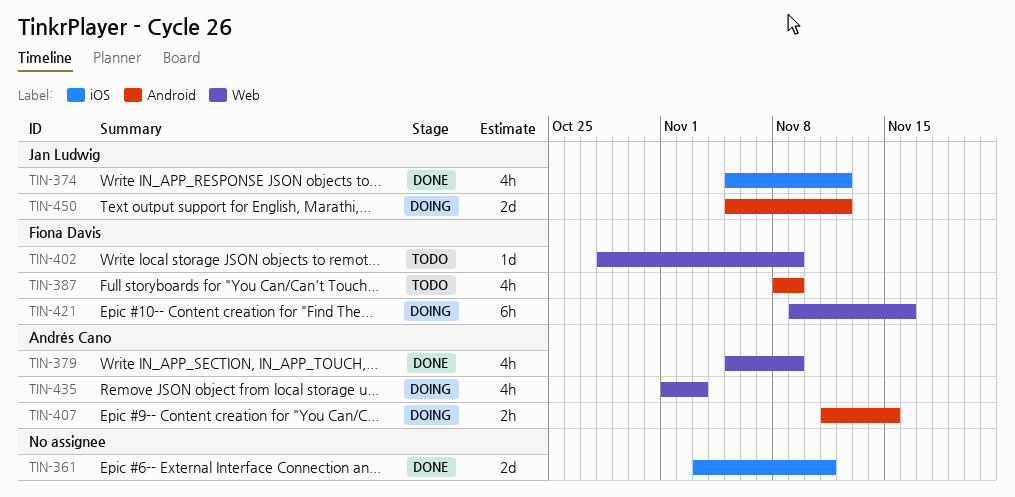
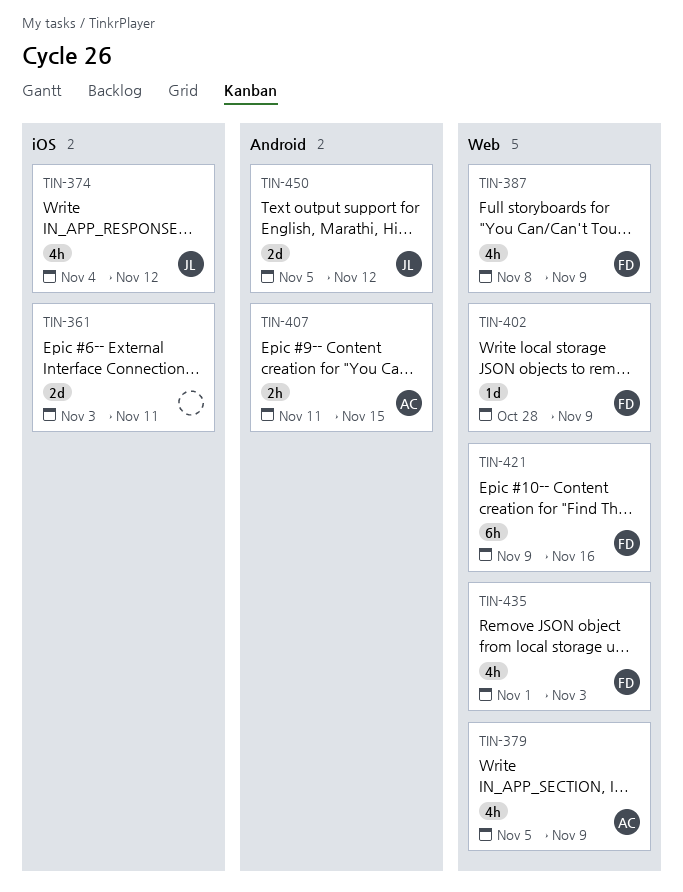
TIN-374, start: Nov 5 -> Nov 4
TIN-387, label: Android -> Web
TIN-435, owner: Andrés Cano -> Fiona Davis

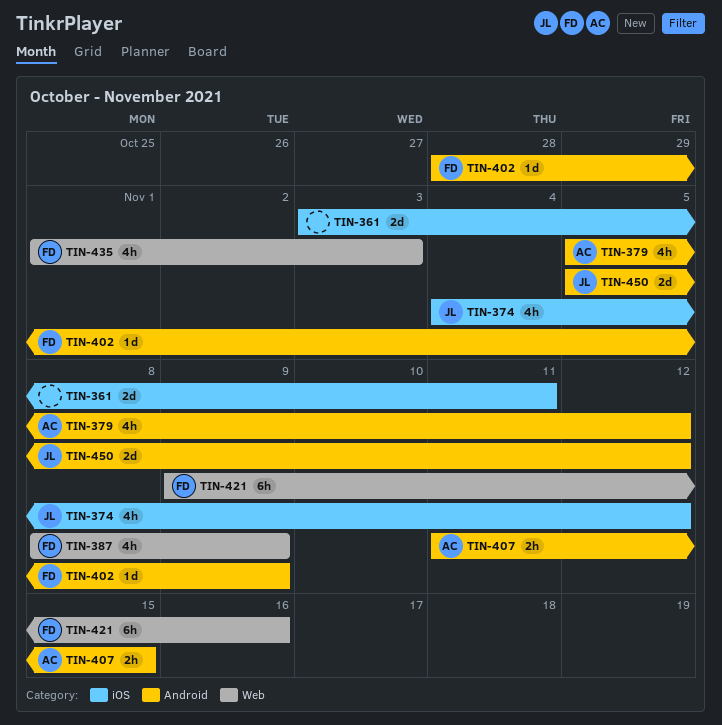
TIN-379, label: Web -> Android
TIN-379, due: Nov 9 -> Nov 12
TIN-402, label: Web -> Android

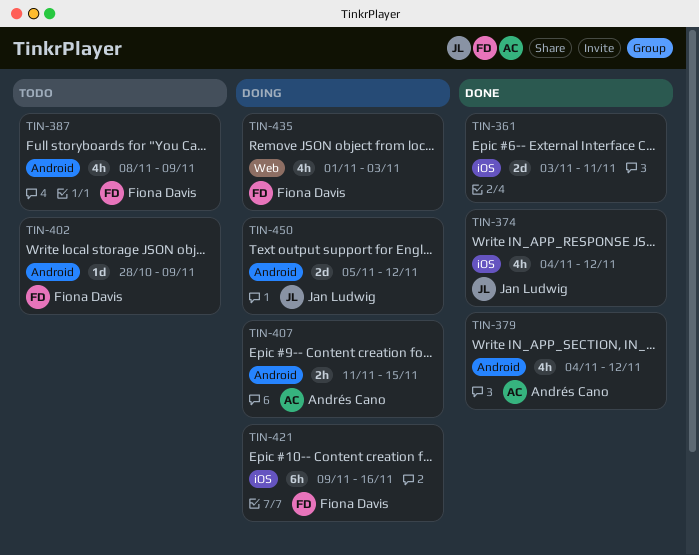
TIN-379, start: Nov 5 -> Nov 4
TIN-387, label: Web -> Android
TIN-421, label: Web -> iOS

